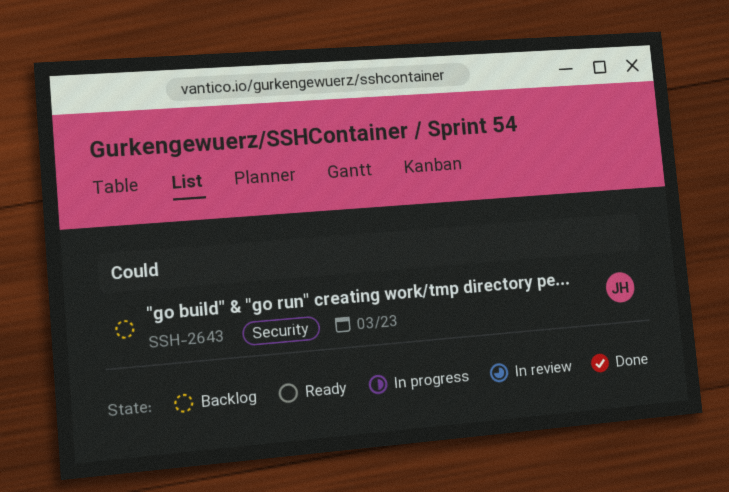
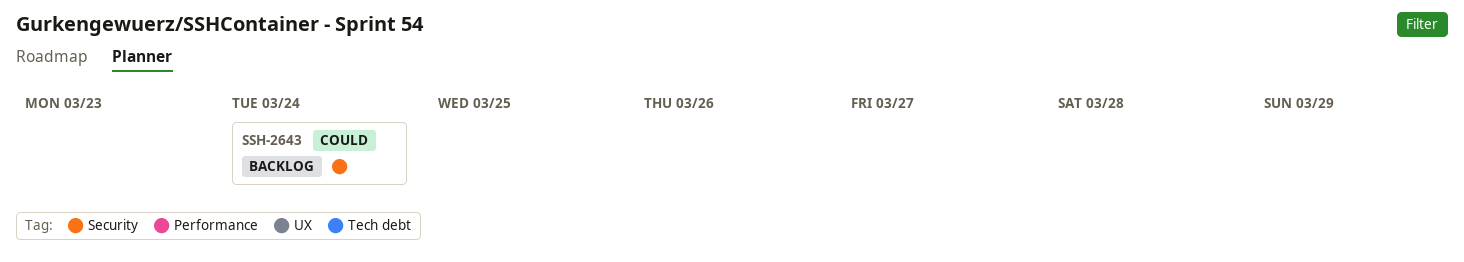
SSH-2643, due: Mar 23 -> Mar 24

